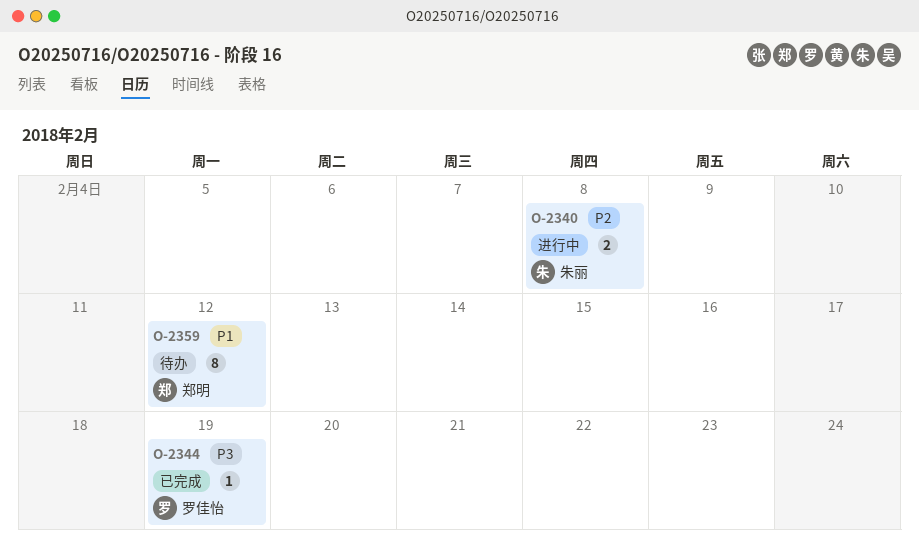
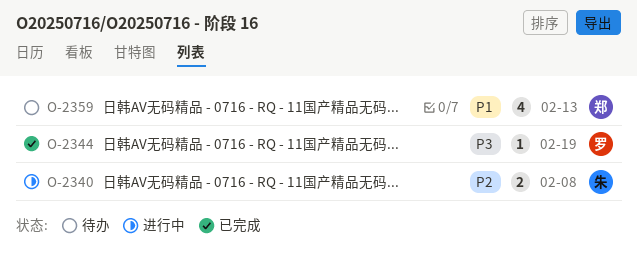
O-2359, estimate: 8 -> 4
O-2359, due: Feb 12 -> Feb 13

